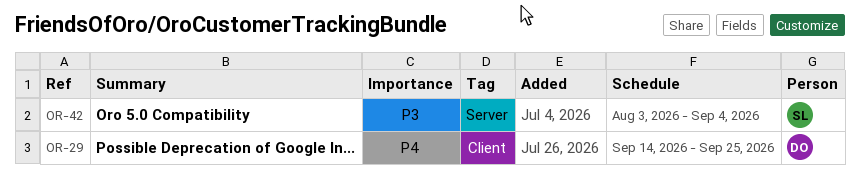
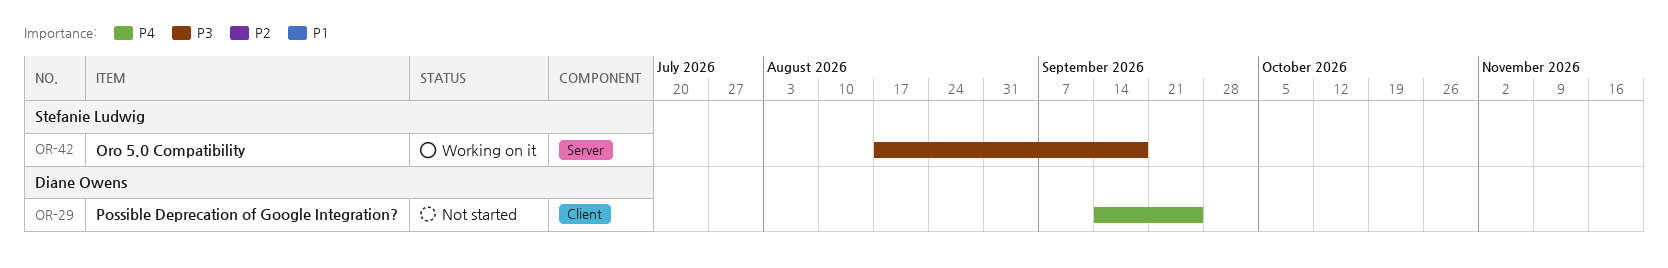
OR-42, start: Aug 3 -> Aug 17
OR-42, due: Sep 4 -> Sep 18

